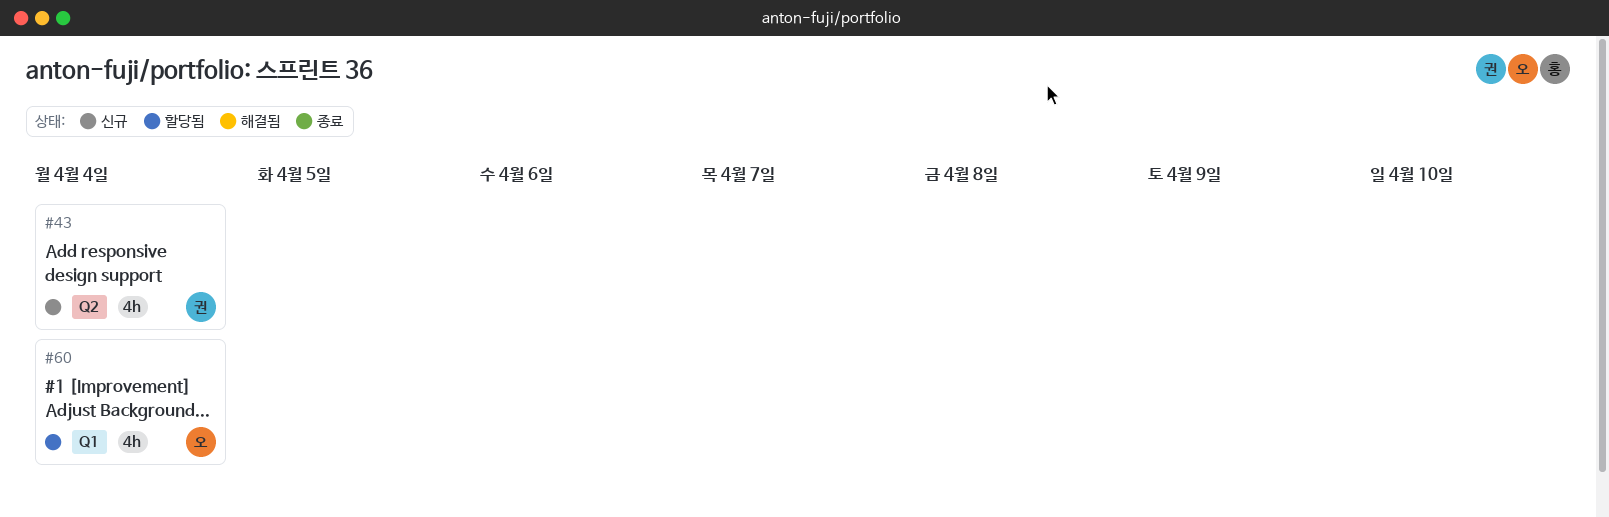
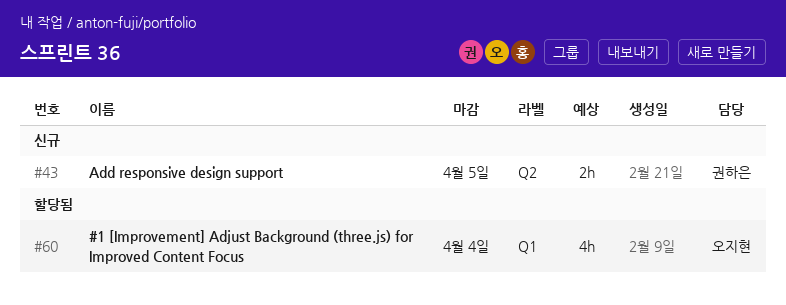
#43, estimate: 4h -> 2h
#43, due: Apr 4 -> Apr 5

